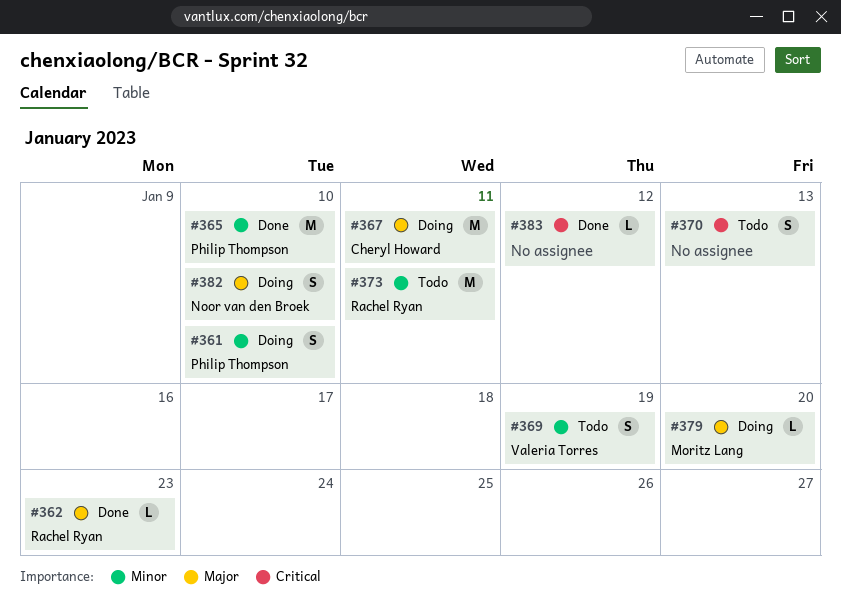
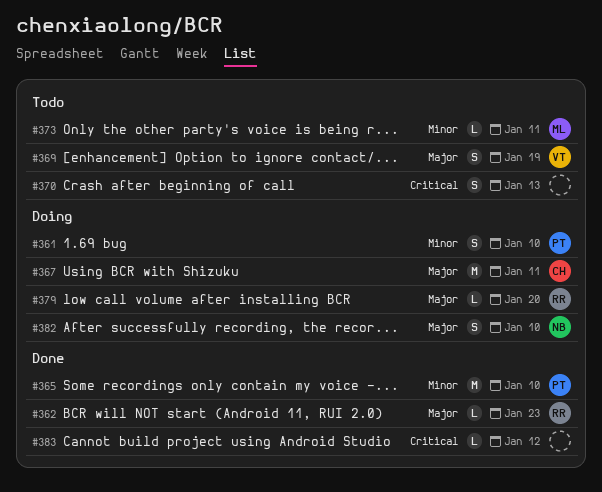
#369, priority: Minor -> Major
#373, owner: Rachel Ryan -> Moritz Lang
#373, estimate: M -> L
#379, owner: Moritz Lang -> Rachel Ryan

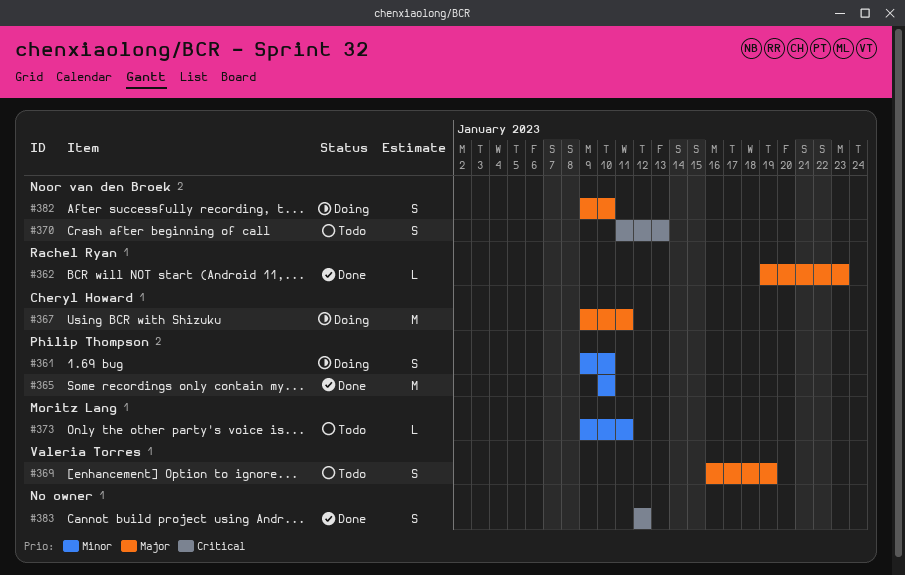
#370, owner: none -> Noor van den Broek
#379: present -> none
#383, estimate: L -> S

